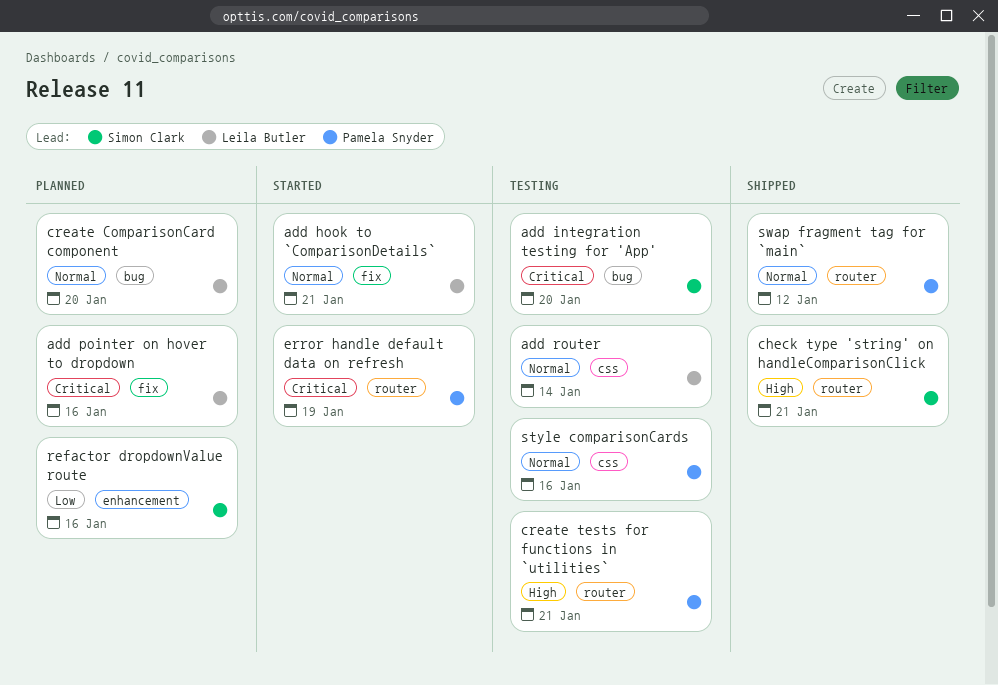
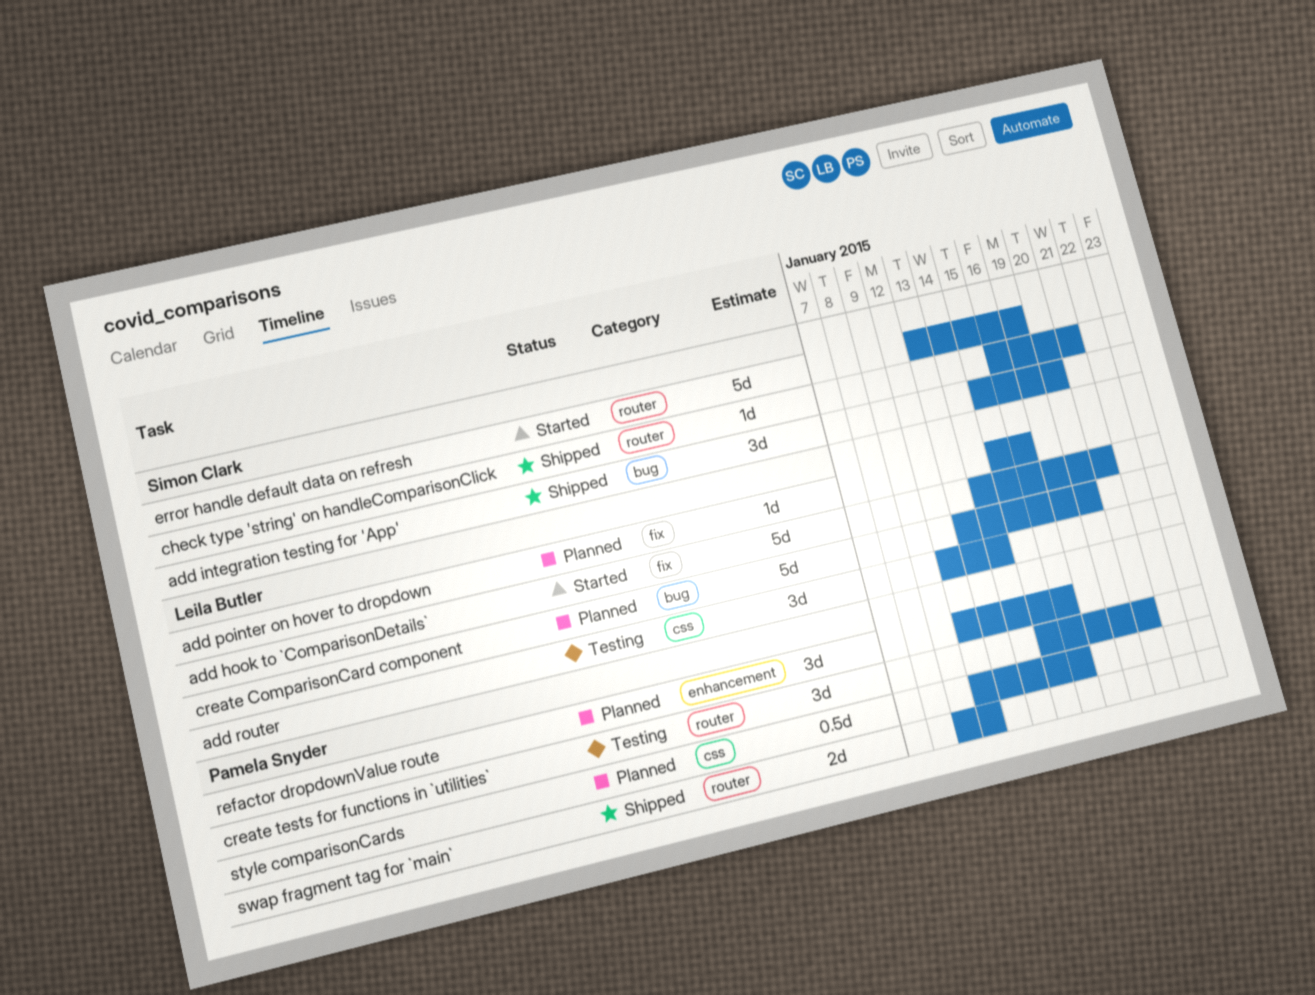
add integration testing for 'App', status: Testing -> Shipped
error handle default data on refresh, owner: Pamela Snyder -> Simon Clark
refactor dropdownValue route, owner: Simon Clark -> Pamela Snyder
style comparisonCards, status: Testing -> Planned

